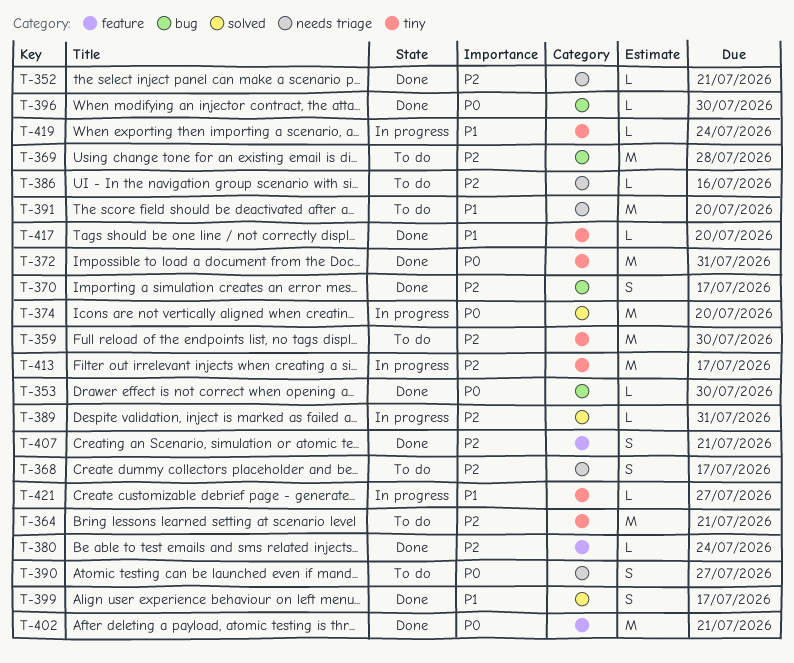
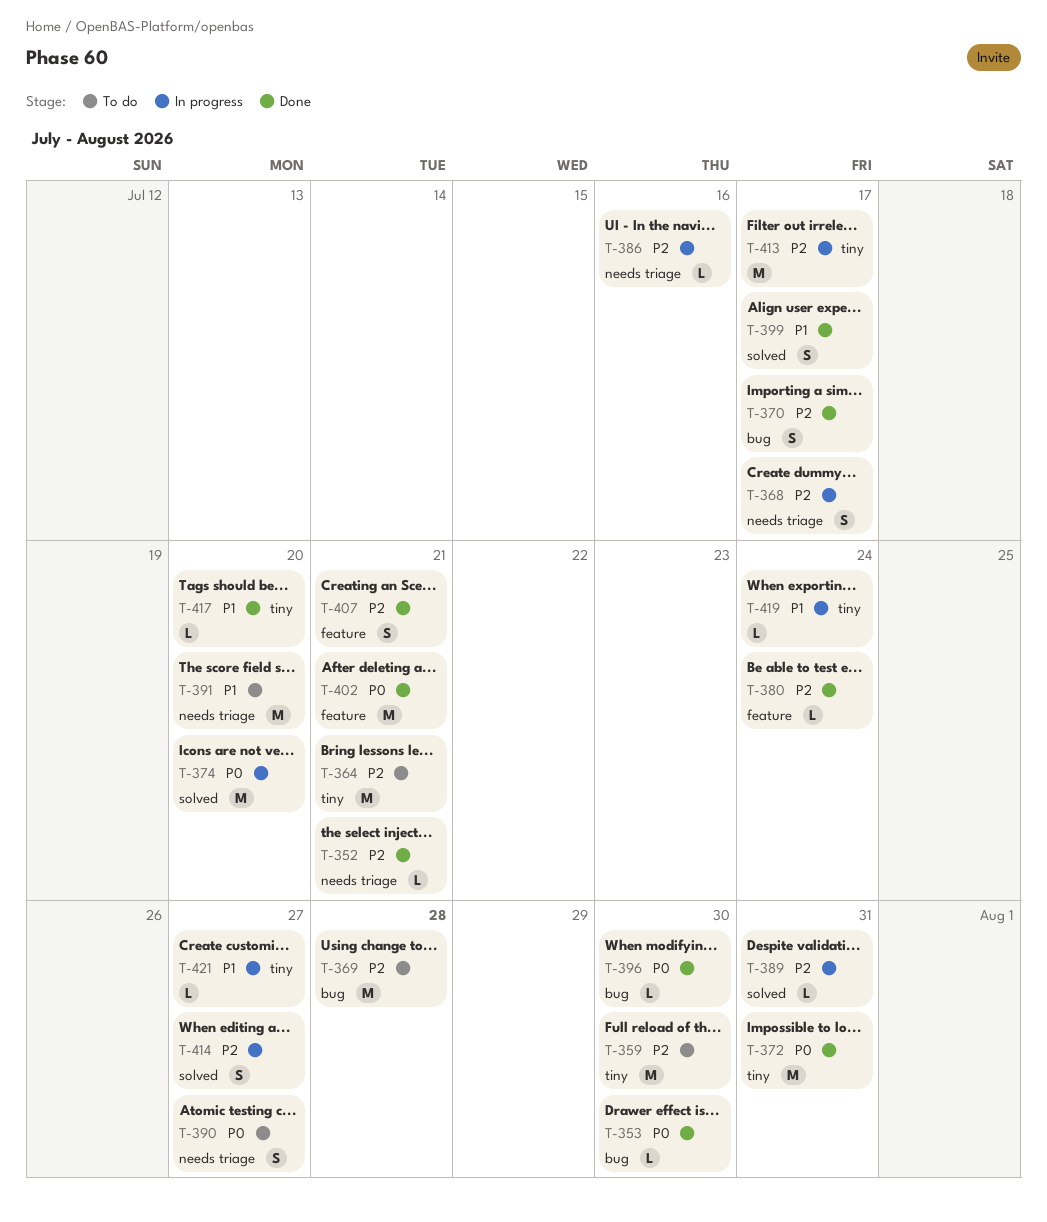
T-368, status: To do -> In progress
T-386, status: To do -> In progress
T-414: none -> present

